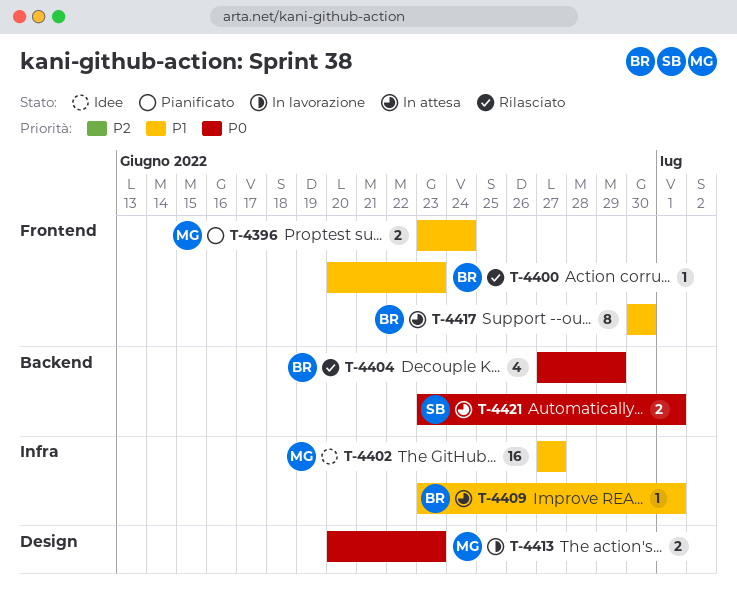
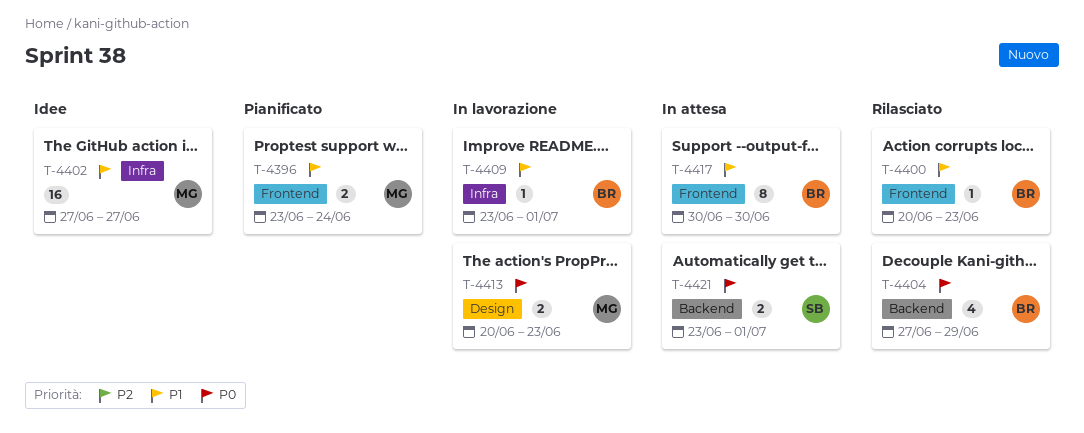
T-4409, status: In attesa -> In lavorazione

